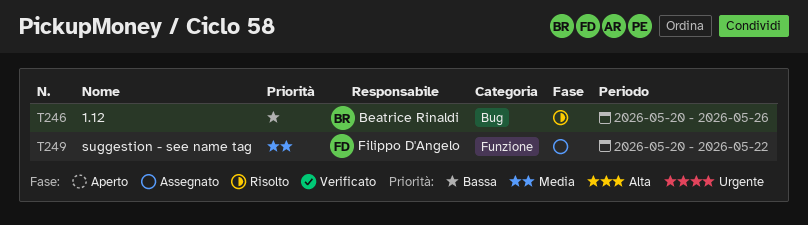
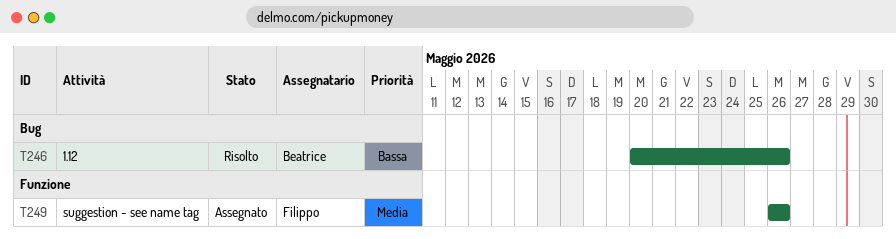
T249, start: May 20 -> May 26
T249, due: May 22 -> May 26

